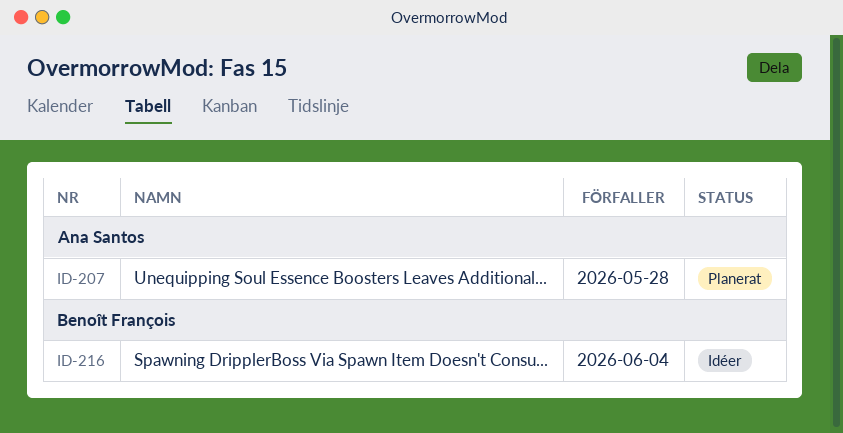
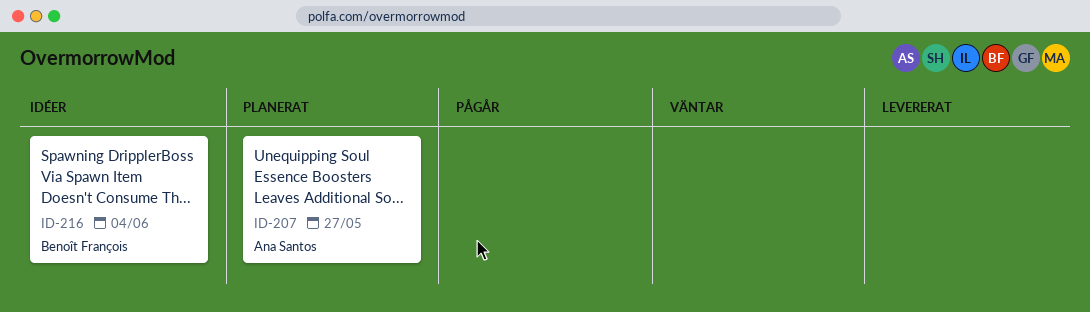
ID-207, due: May 28 -> May 27

